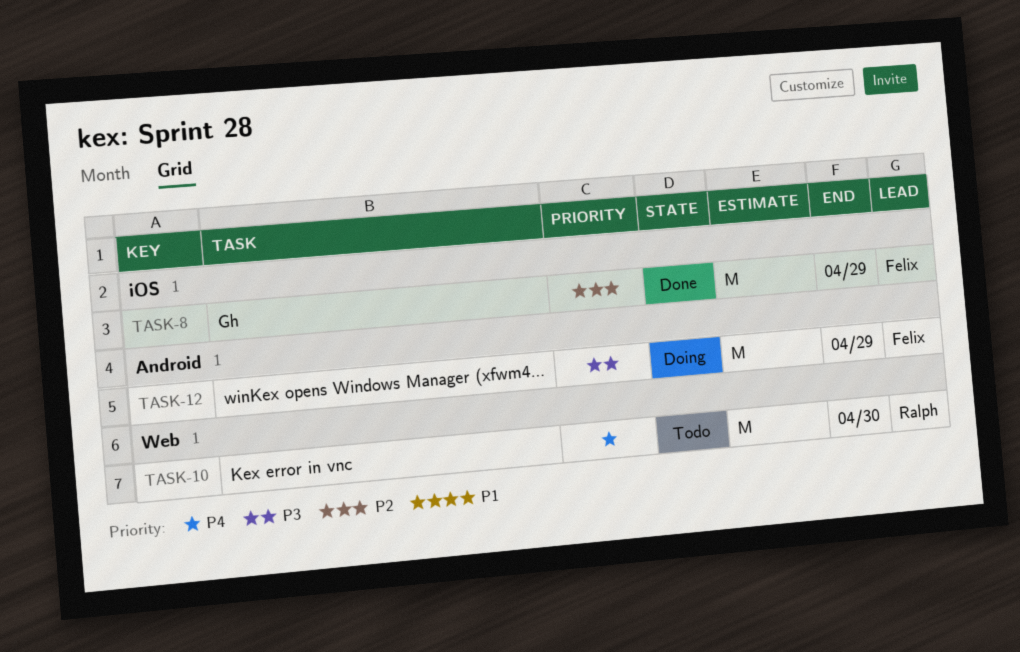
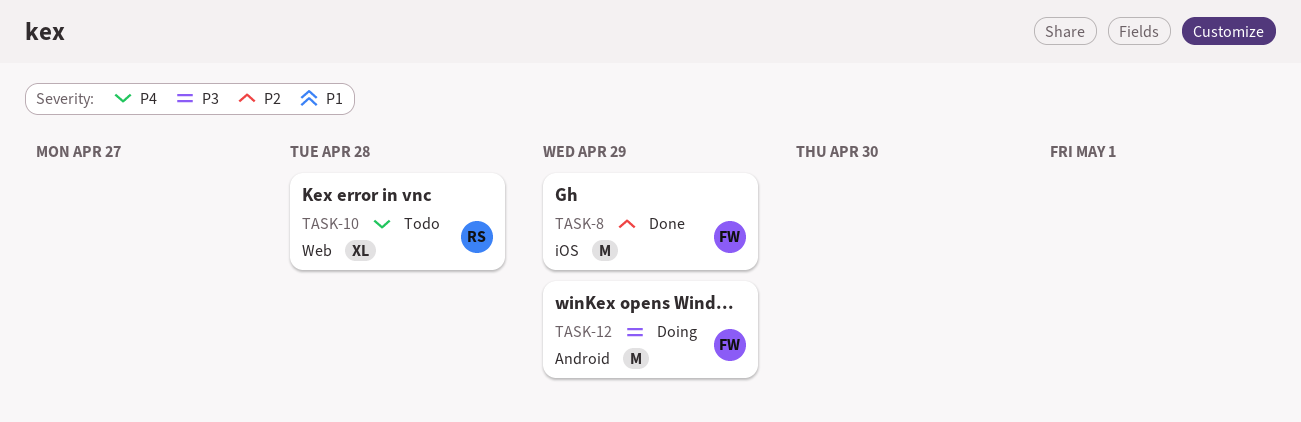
TASK-10, estimate: M -> XL
TASK-10, due: Apr 30 -> Apr 28

